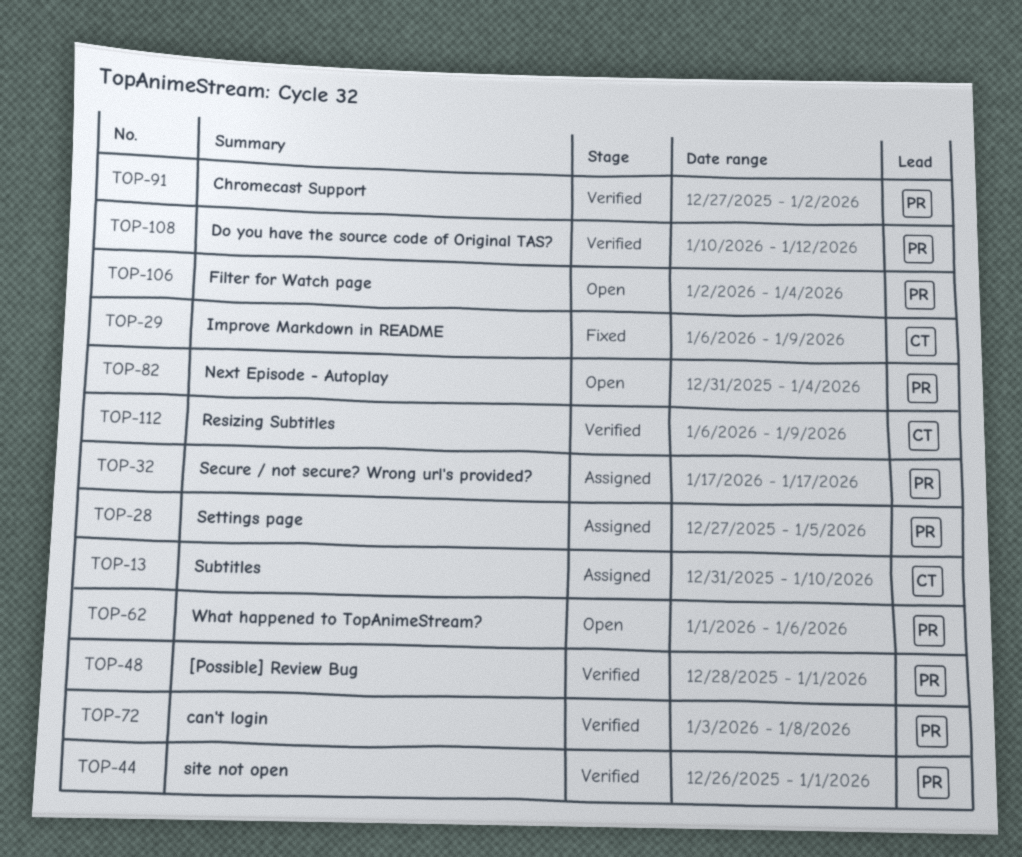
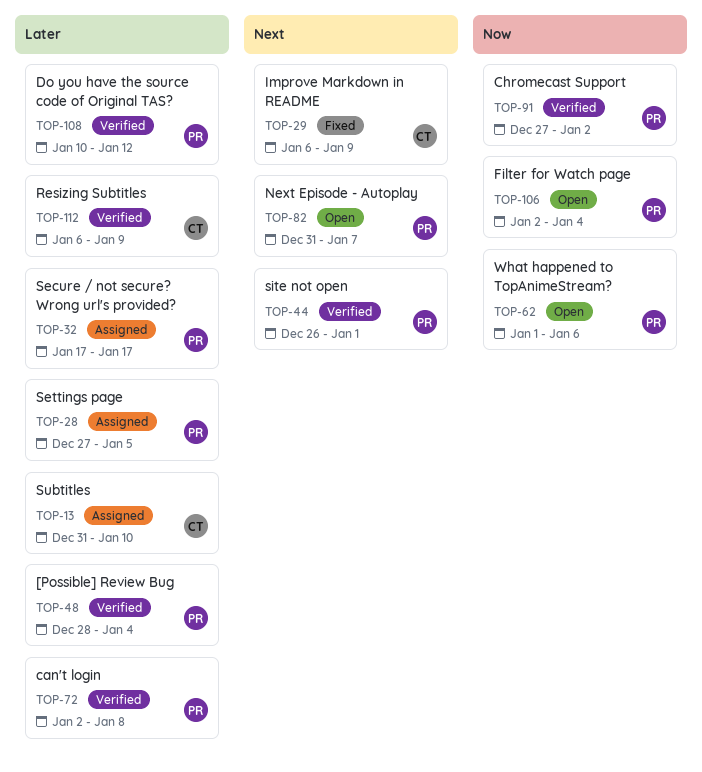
TOP-48, due: Jan 1 -> Jan 4
TOP-72, start: Jan 3 -> Jan 2
TOP-82, due: Jan 4 -> Jan 7

